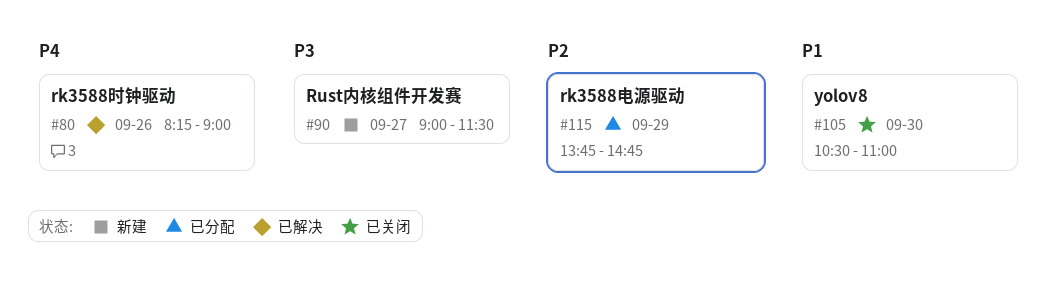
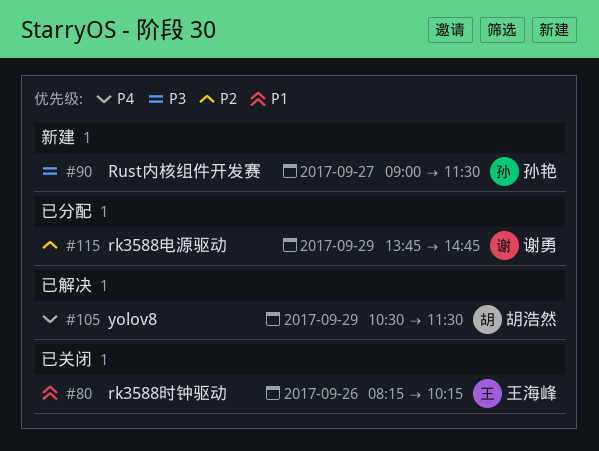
#80, status: 已解决 -> 已关闭
#80, priority: P4 -> P1
#80, ends: 09:00 -> 10:15
#105, status: 已关闭 -> 已解决
#105, priority: P1 -> P4
#105, day: Sep 30 -> Sep 29
#105, ends: 11:00 -> 11:30

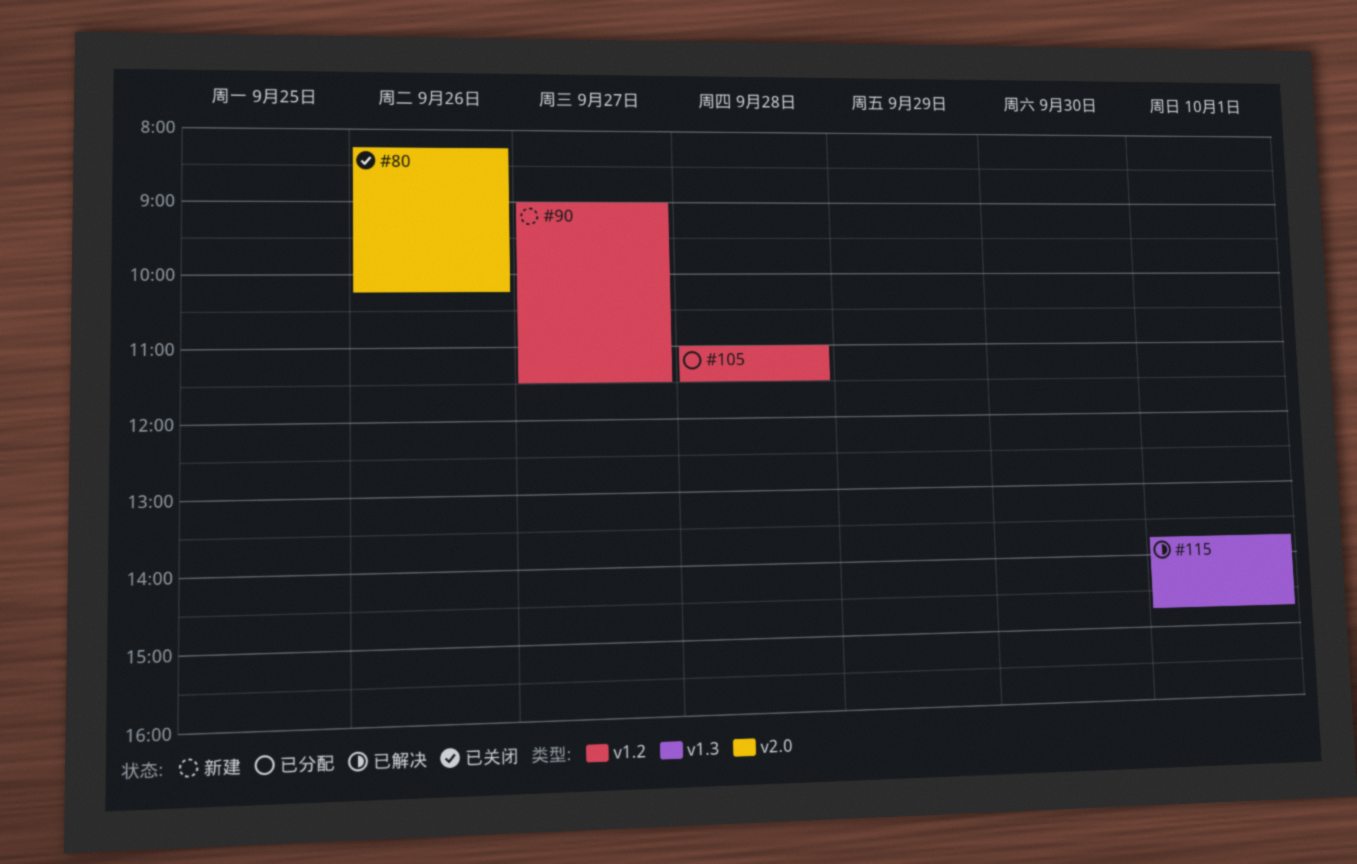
#105, status: 已解决 -> 已分配
#105, day: Sep 29 -> Sep 28
#105, begins: 10:30 -> 11:00
#115, status: 已分配 -> 已解决
#115, day: Sep 29 -> Oct 1

